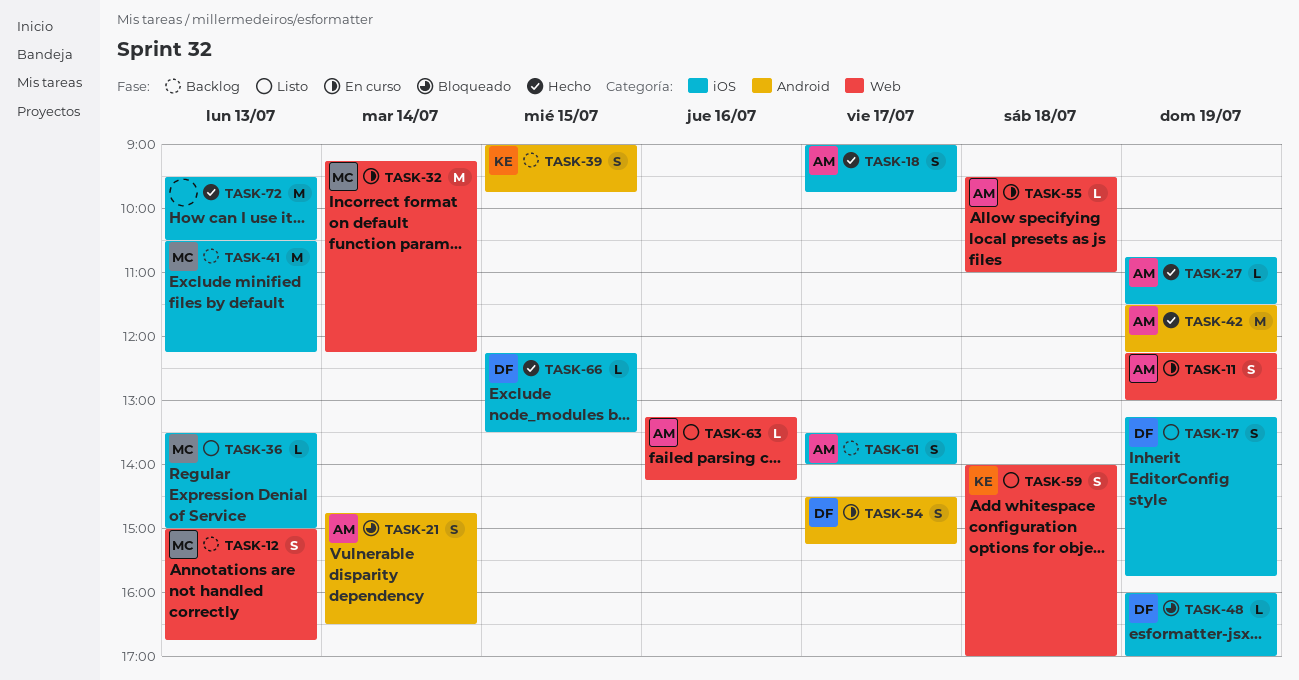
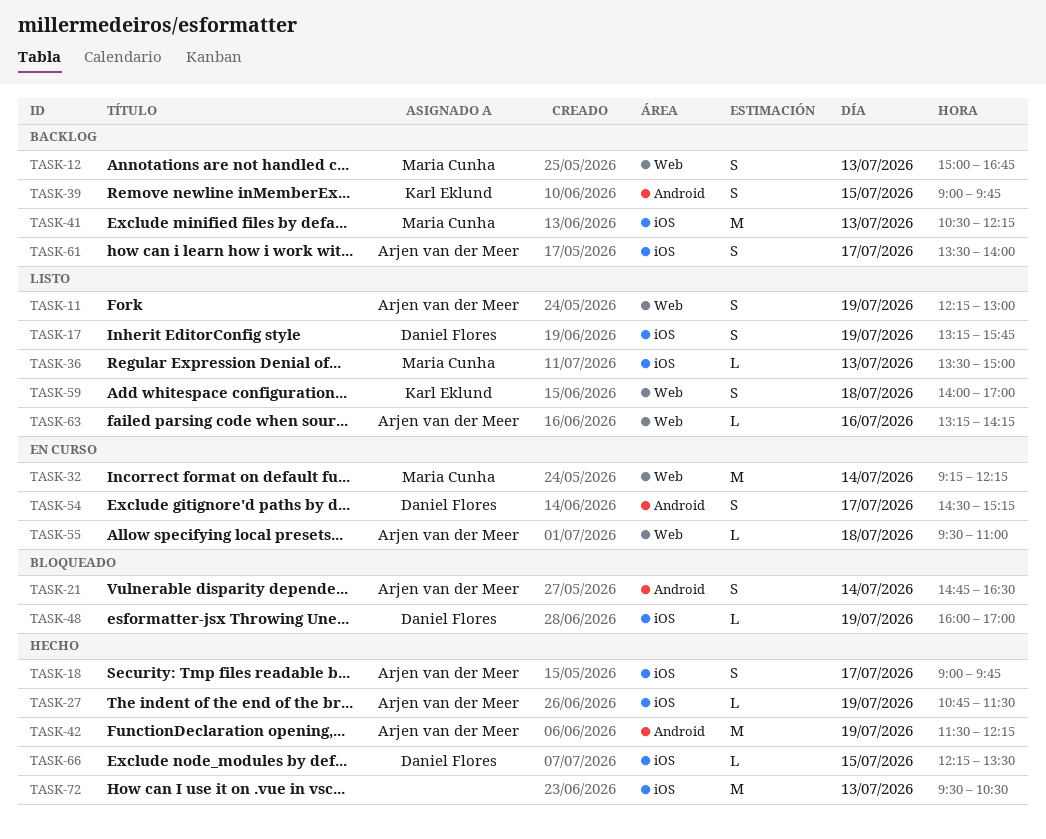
TASK-11, status: En curso -> Listo

